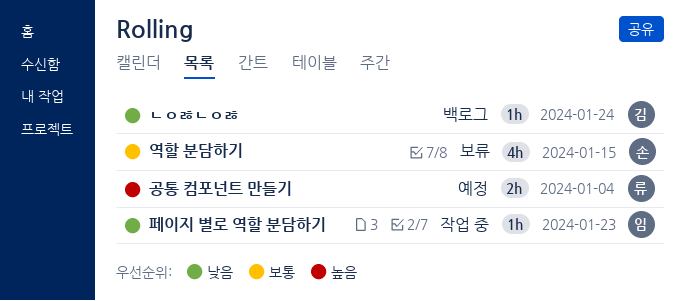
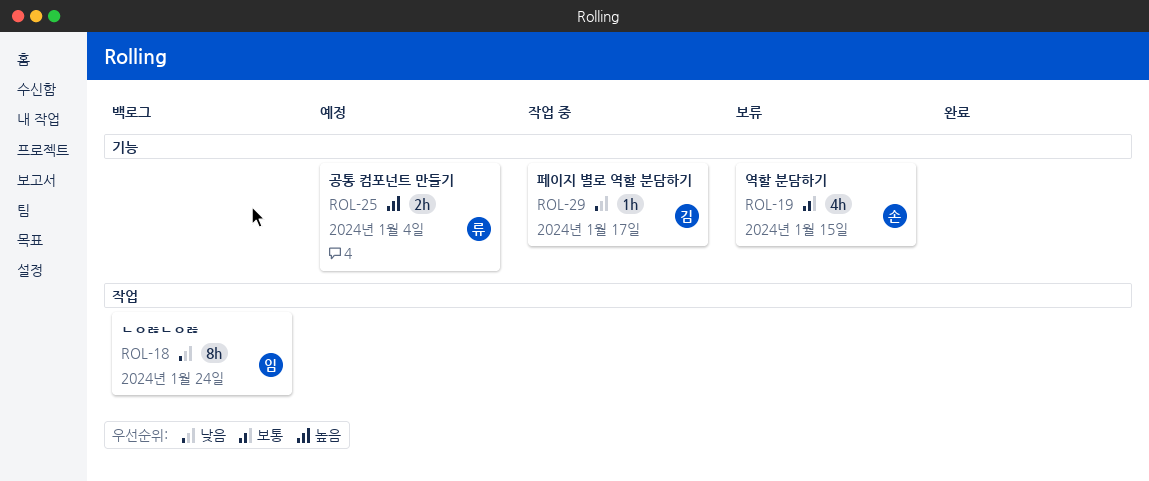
ㄴㅇㅀㄴㅇㅀ, owner: 김 -> 임
ㄴㅇㅀㄴㅇㅀ, estimate: 1h -> 8h
페이지 별로 역할 분담하기, owner: 임 -> 김
페이지 별로 역할 분담하기, due: Jan 23 -> Jan 17

